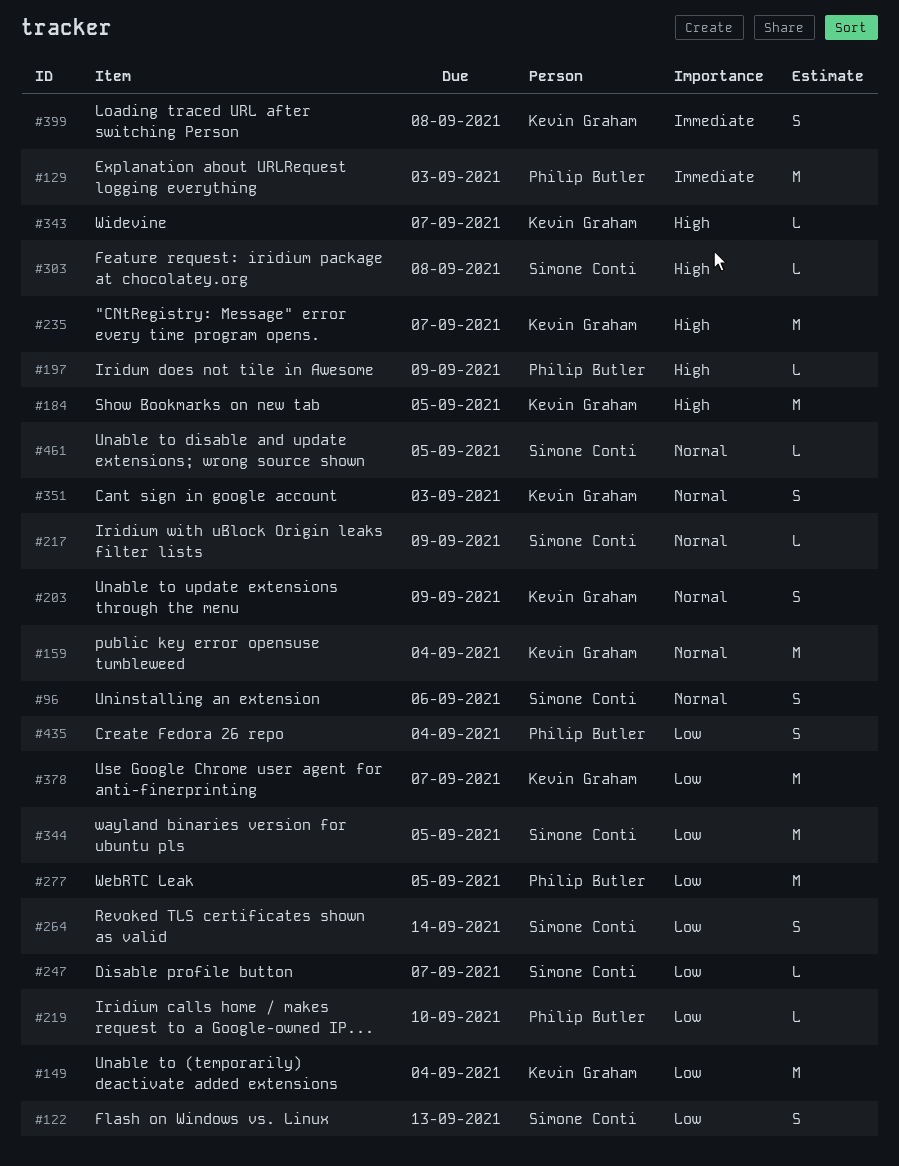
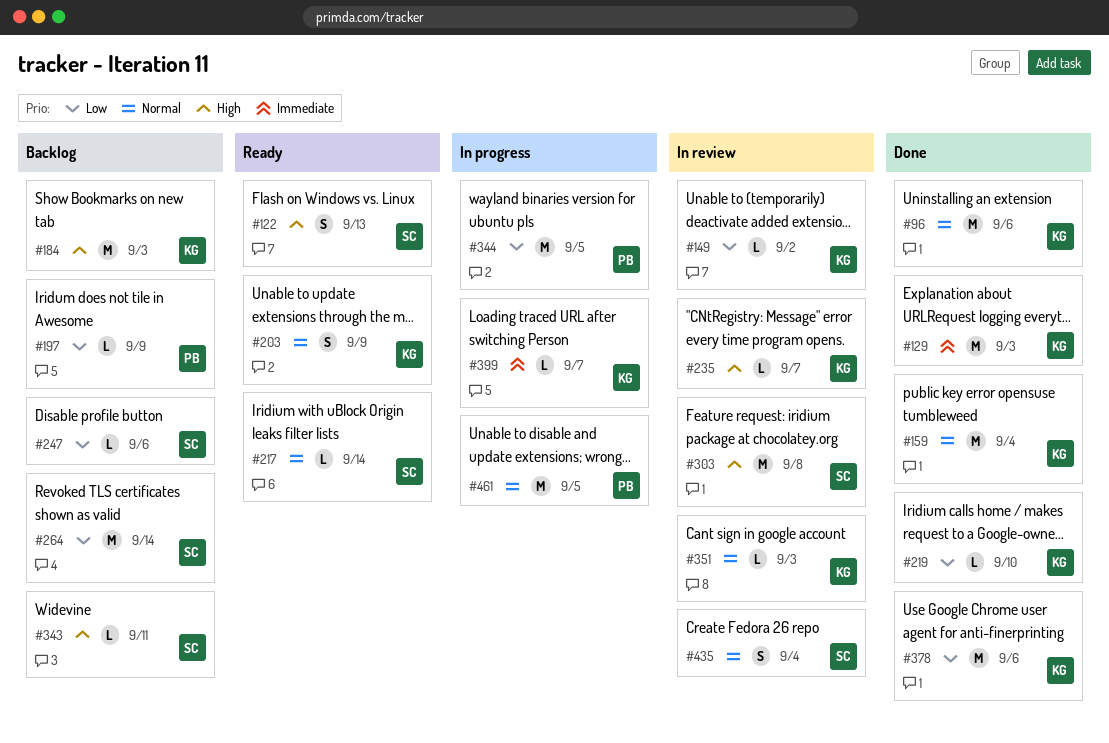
#96, owner: Simone Conti -> Kevin Graham
#96, estimate: S -> M
#122, priority: Low -> High
#129, owner: Philip Butler -> Kevin Graham
#149, estimate: M -> L
#149, due: Sep 4 -> Sep 2
#184, due: Sep 5 -> Sep 3
#197, priority: High -> Low
#217, due: Sep 9 -> Sep 14
#219, owner: Philip Butler -> Kevin Graham
#235, estimate: M -> L
#247, due: Sep 7 -> Sep 6
#264, estimate: S -> M
#277: present -> none
#303, estimate: L -> M
#343, owner: Kevin Graham -> Simone Conti
#343, due: Sep 7 -> Sep 11
#344, owner: Simone Conti -> Philip Butler
#351, estimate: S -> L
#378, due: Sep 7 -> Sep 6
#399, estimate: S -> L
#399, due: Sep 8 -> Sep 7
#435, owner: Philip Butler -> Simone Conti
#435, priority: Low -> Normal
#461, owner: Simone Conti -> Philip Butler
#461, estimate: L -> M

